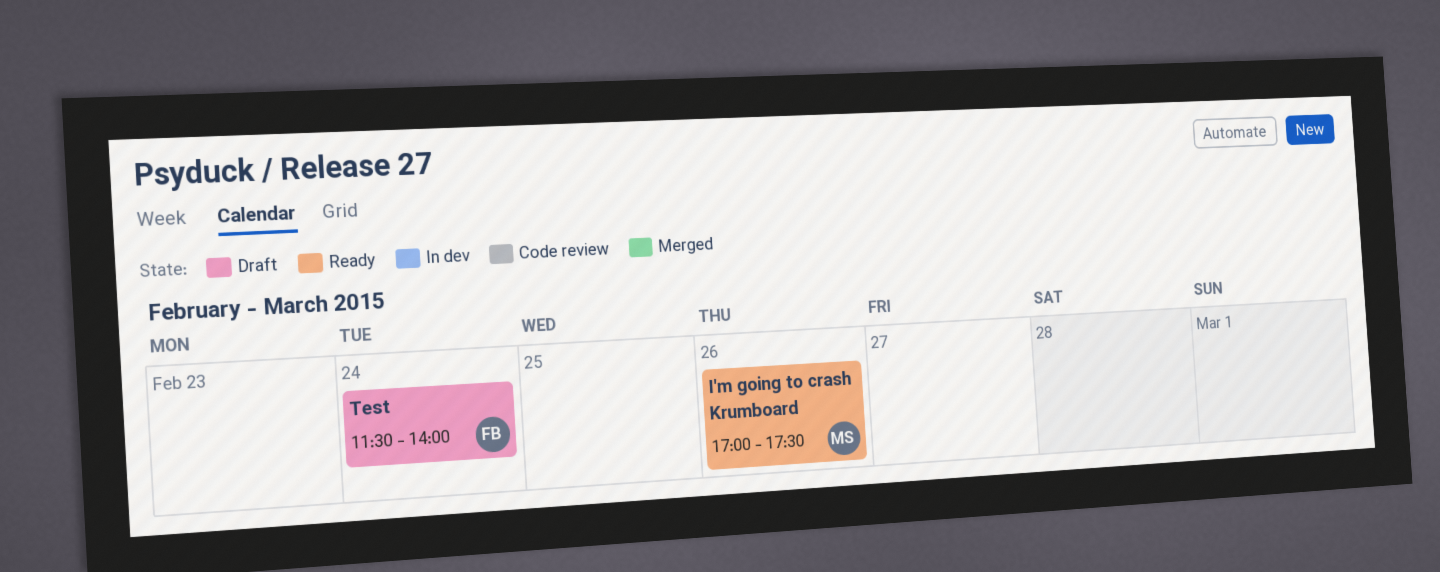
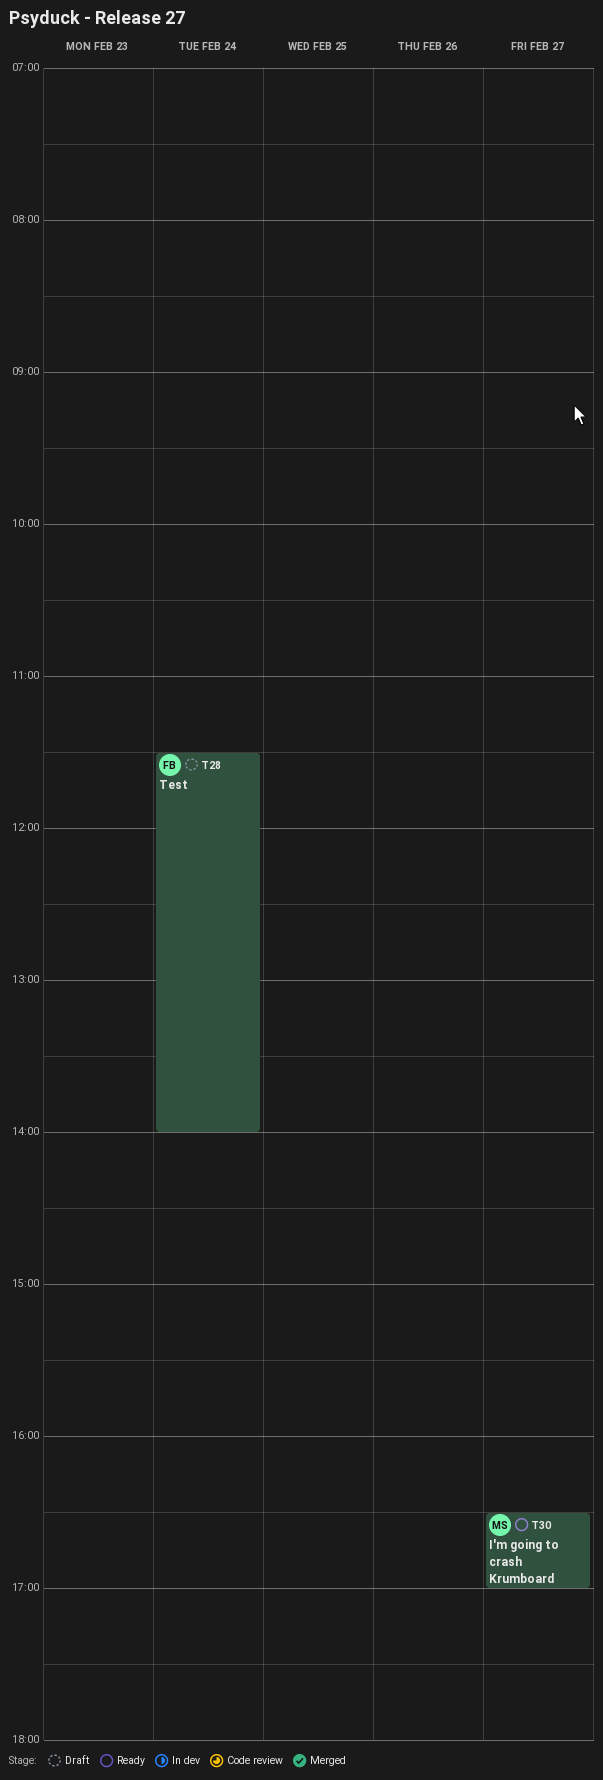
I'm going to crash Krumboard, day: Feb 26 -> Feb 27
I'm going to crash Krumboard, begins: 17:00 -> 16:30
I'm going to crash Krumboard, ends: 17:30 -> 17:00

